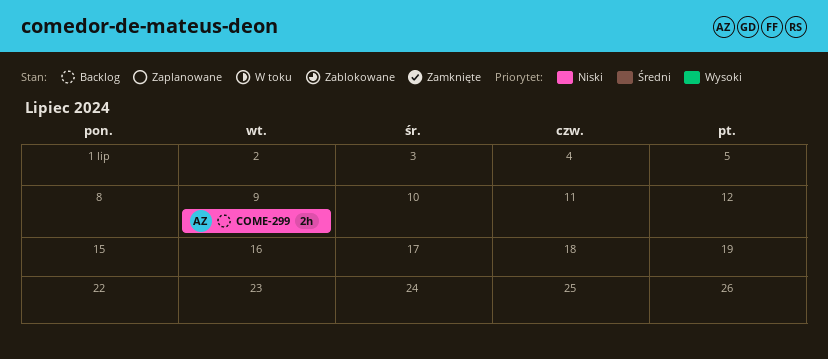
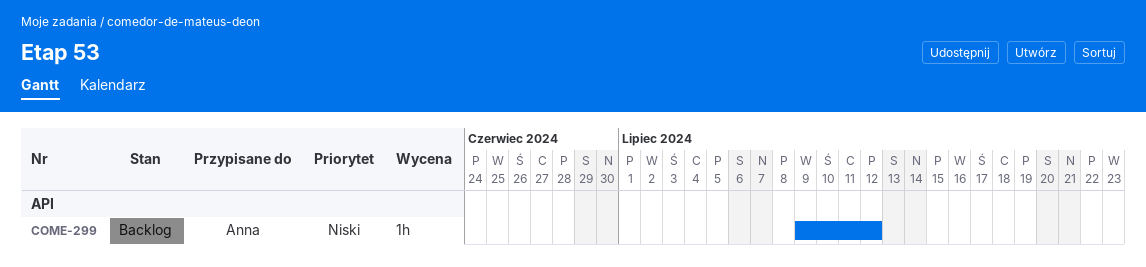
COME-299, estimate: 2h -> 1h
COME-299, due: Jul 9 -> Jul 12

